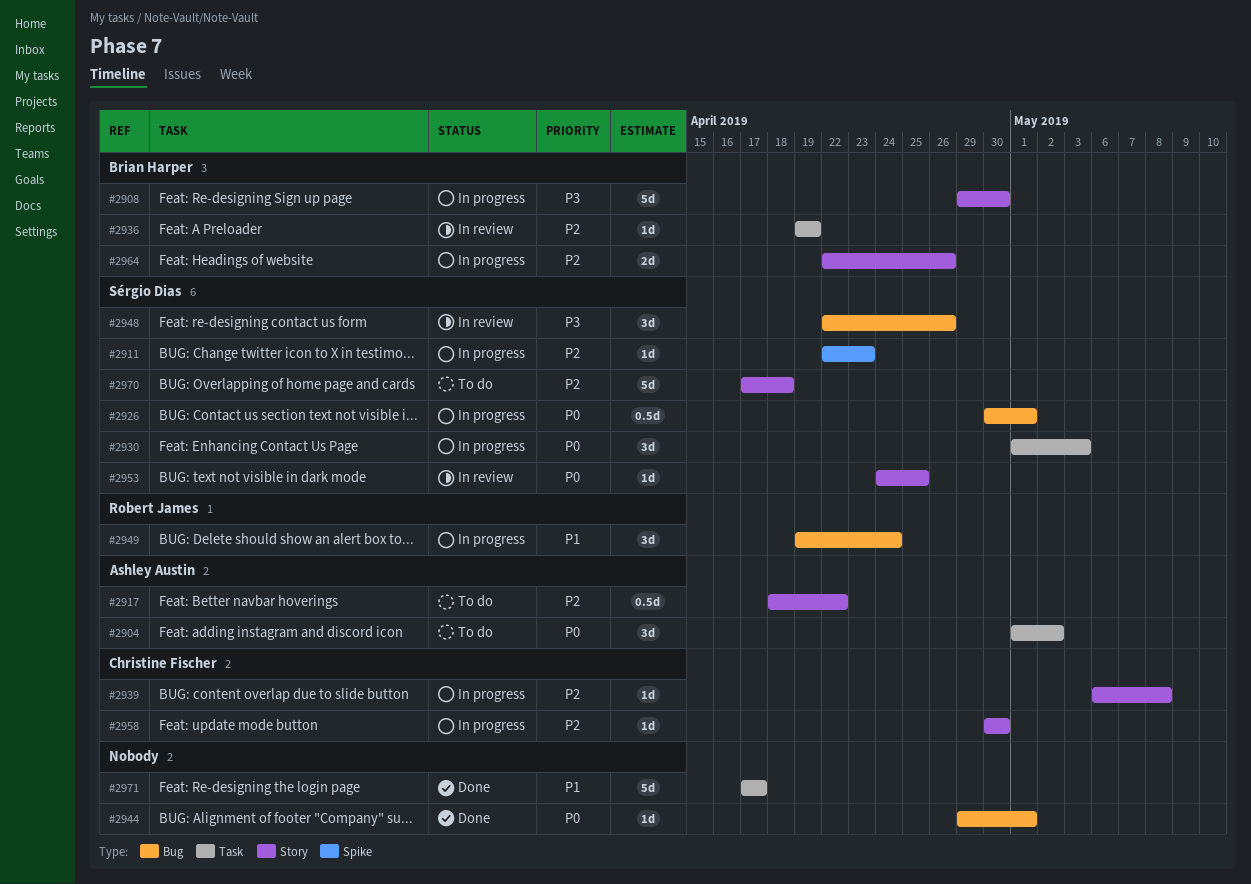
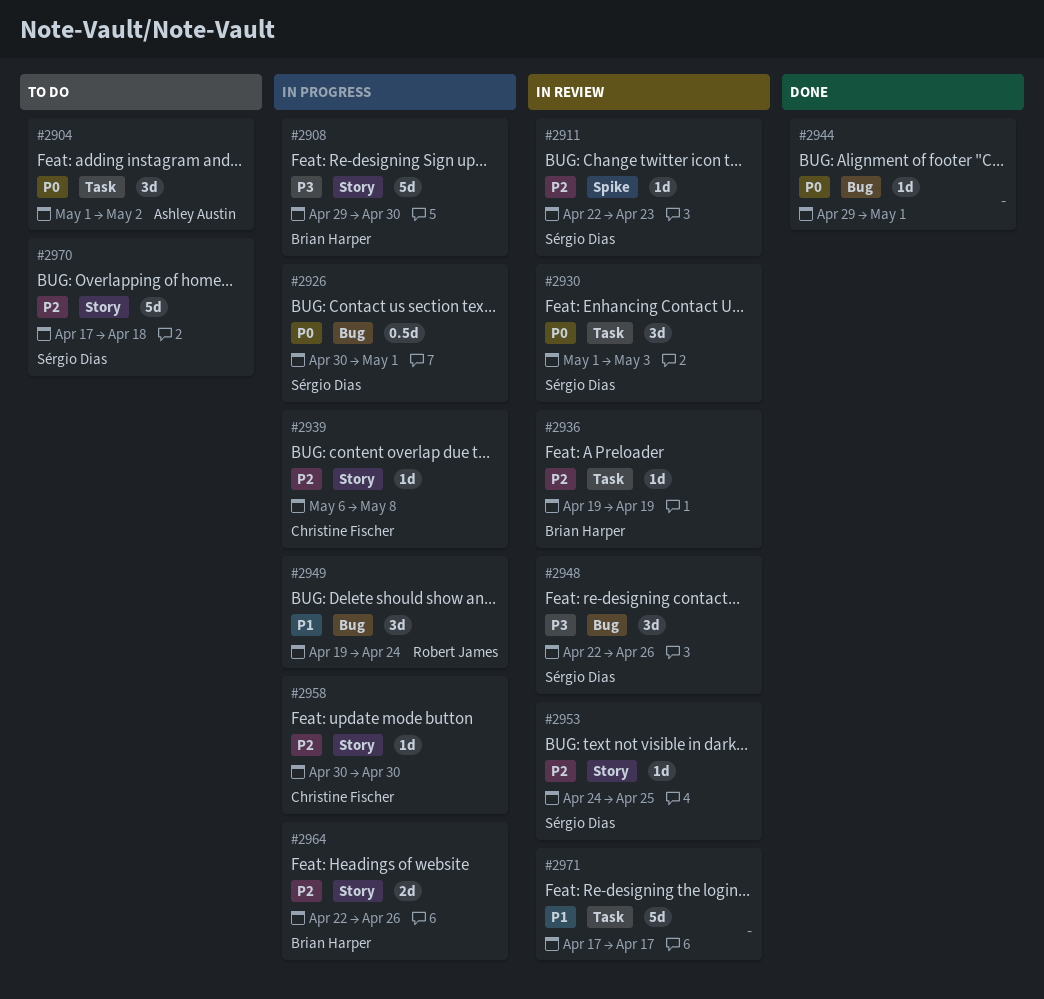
#2911, status: In progress -> In review
#2917: present -> none
#2930, status: In progress -> In review
#2953, priority: P0 -> P2
#2971, status: Done -> In review

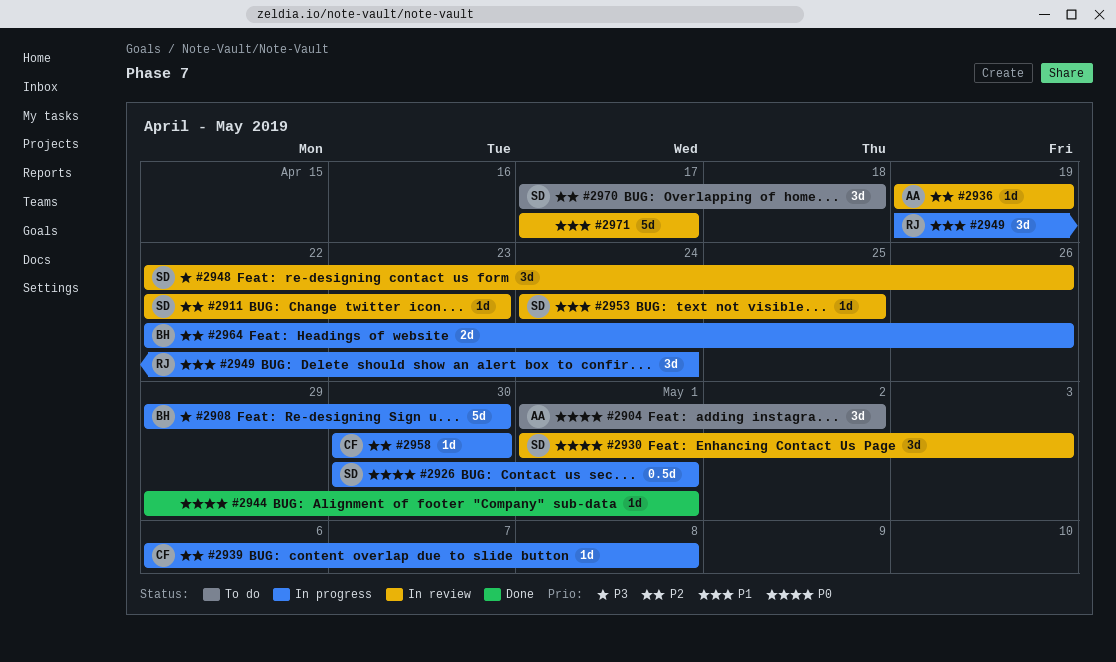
#2936, owner: Brian Harper -> Ashley Austin
#2953, priority: P2 -> P1
#2970, estimate: 5d -> 3d

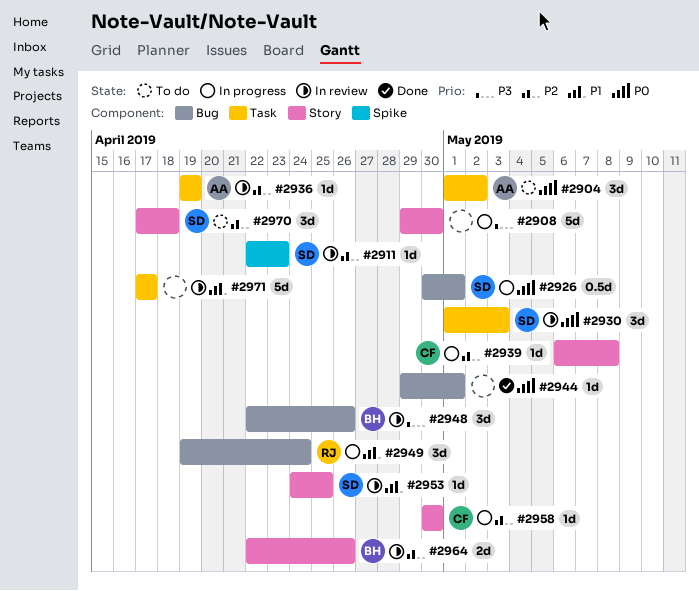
#2908, owner: BH -> none
#2948, owner: SD -> BH
#2964, status: In progress -> In review

